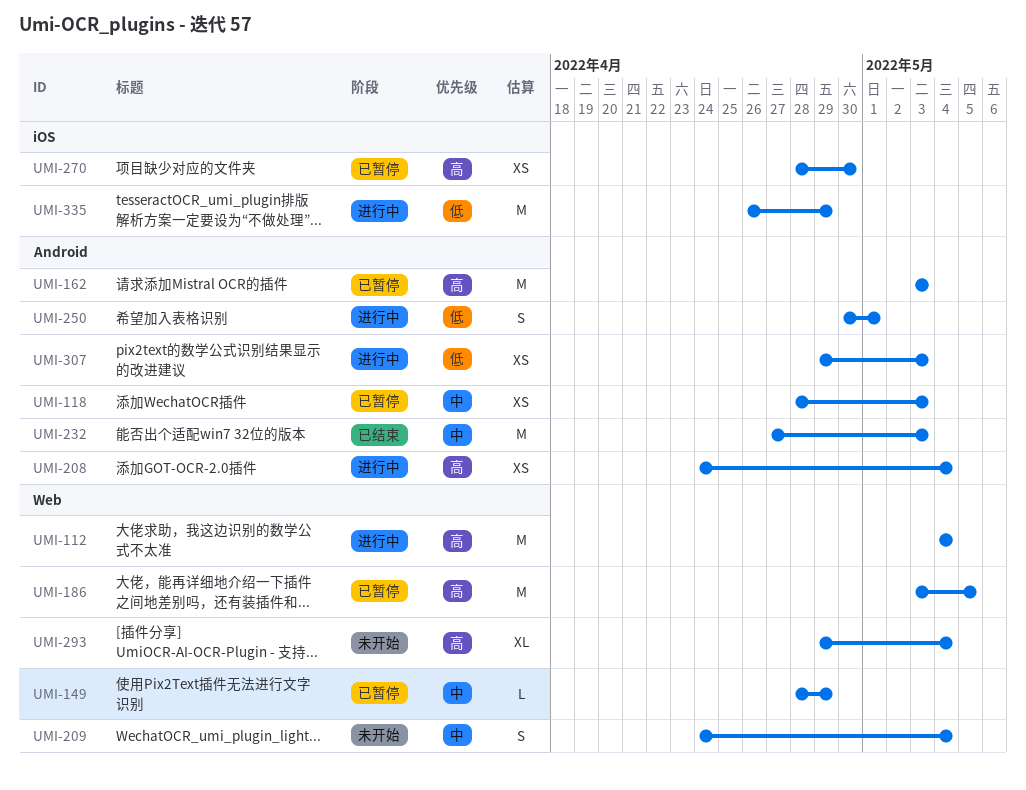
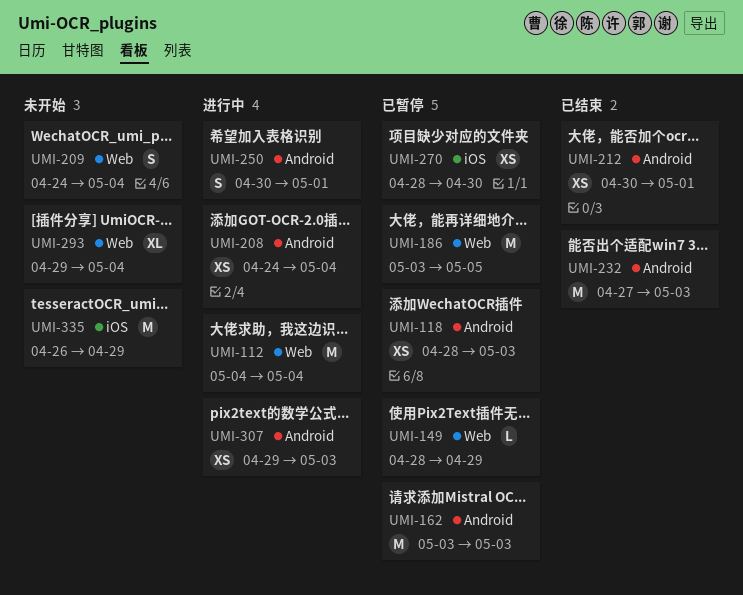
UMI-212: none -> present
UMI-335, status: 进行中 -> 未开始

